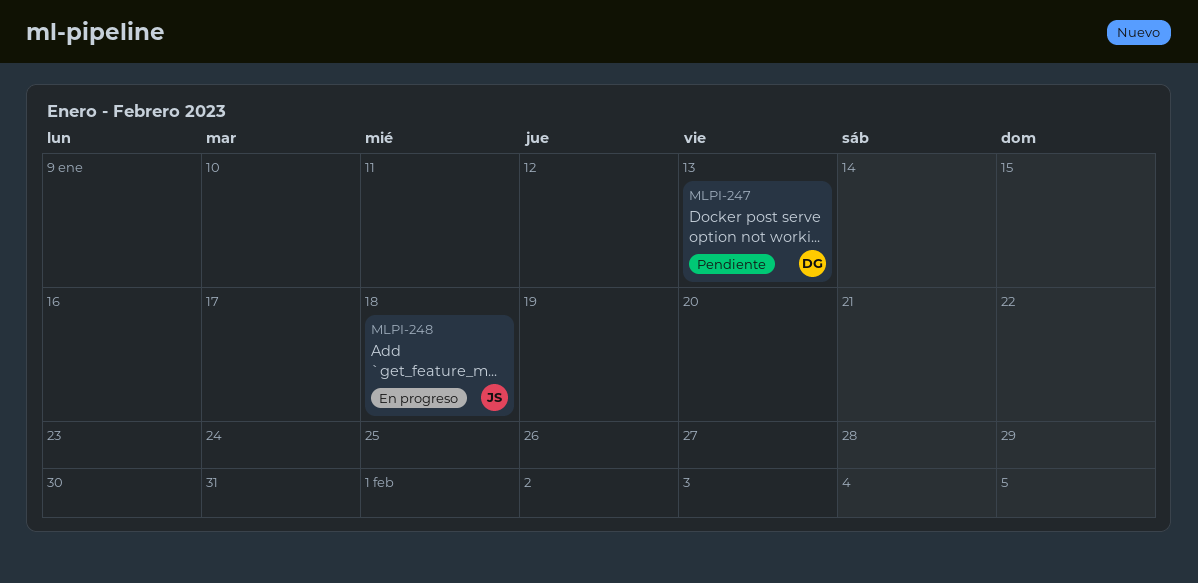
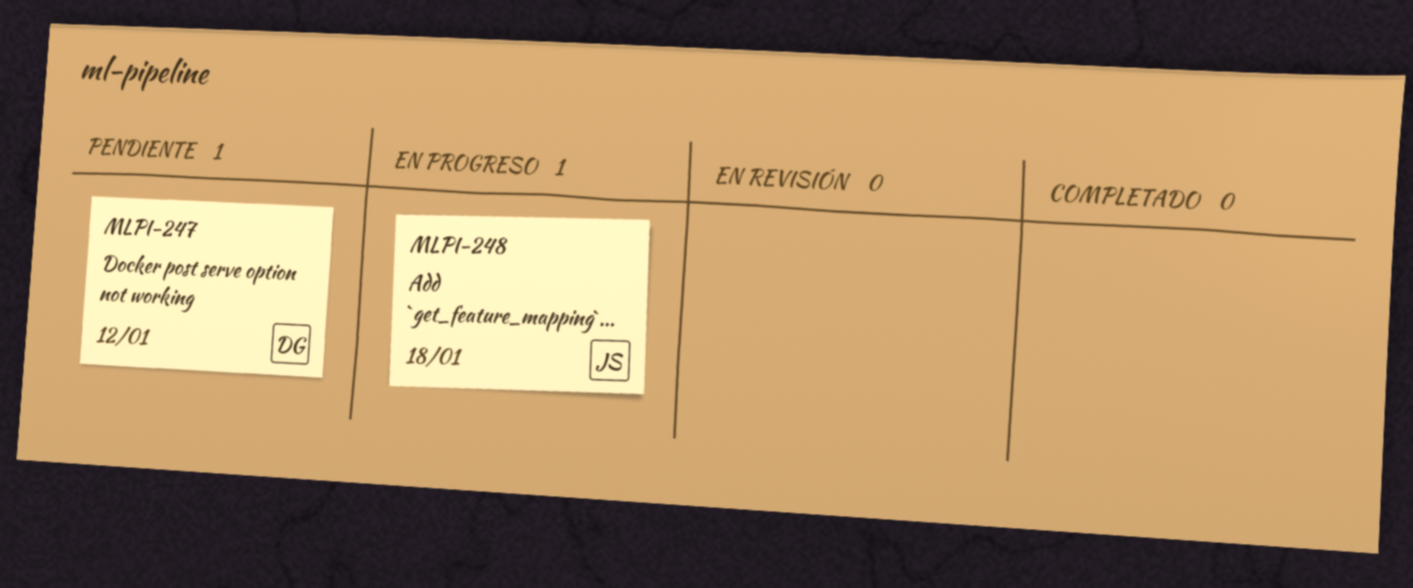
MLPI-247, due: Jan 13 -> Jan 12

